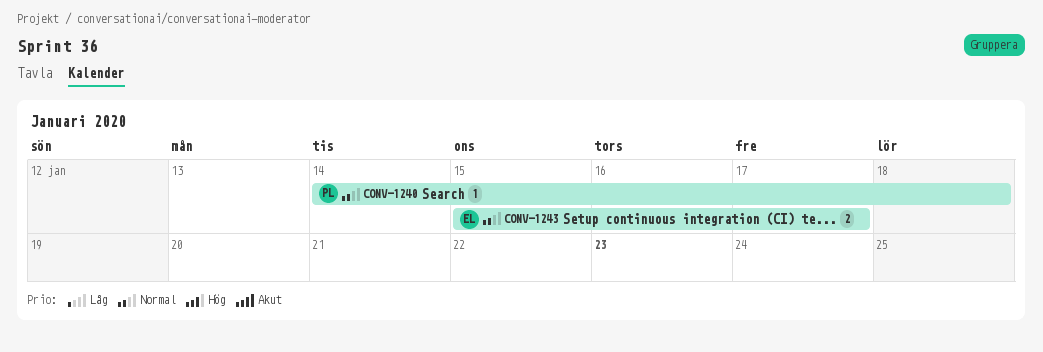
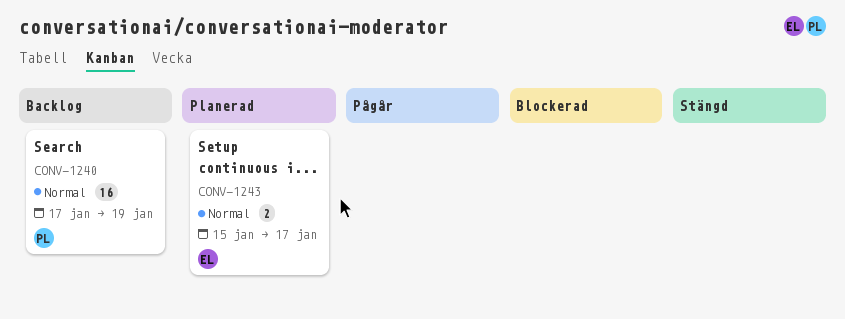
CONV-1240, estimate: 1 -> 16
CONV-1240, start: Jan 14 -> Jan 17
CONV-1240, due: Jan 18 -> Jan 19

